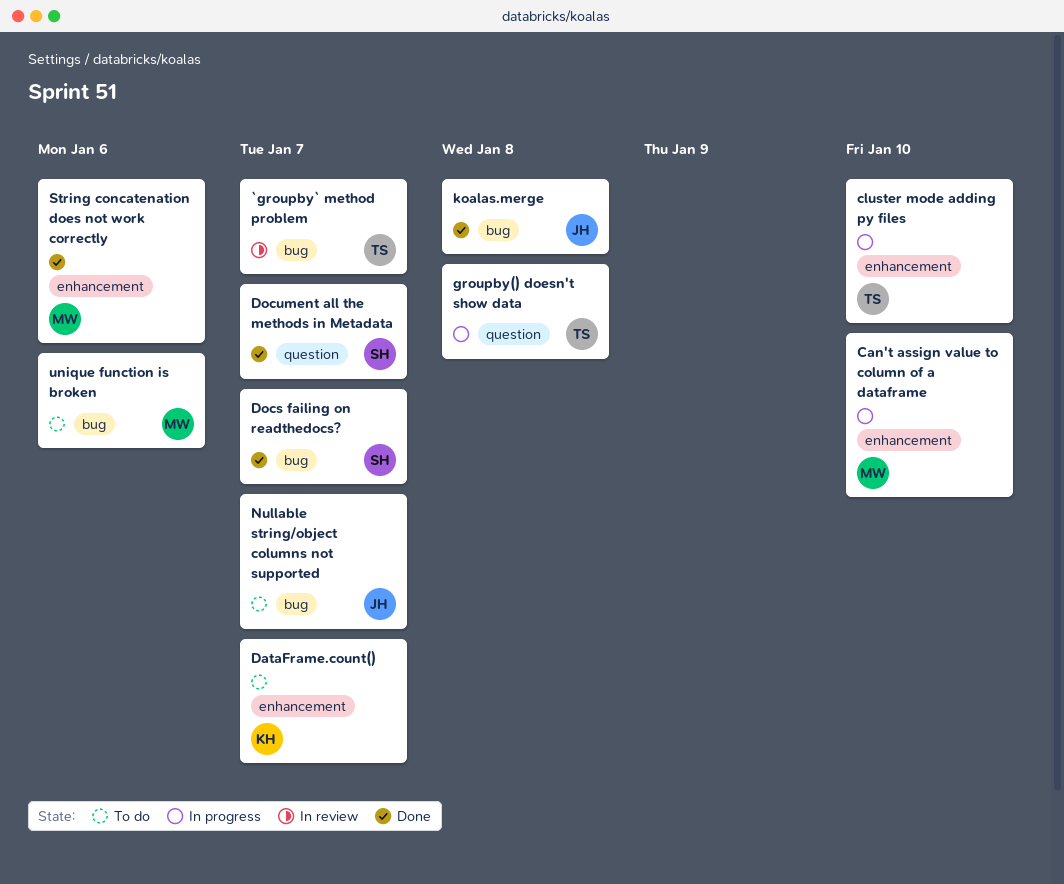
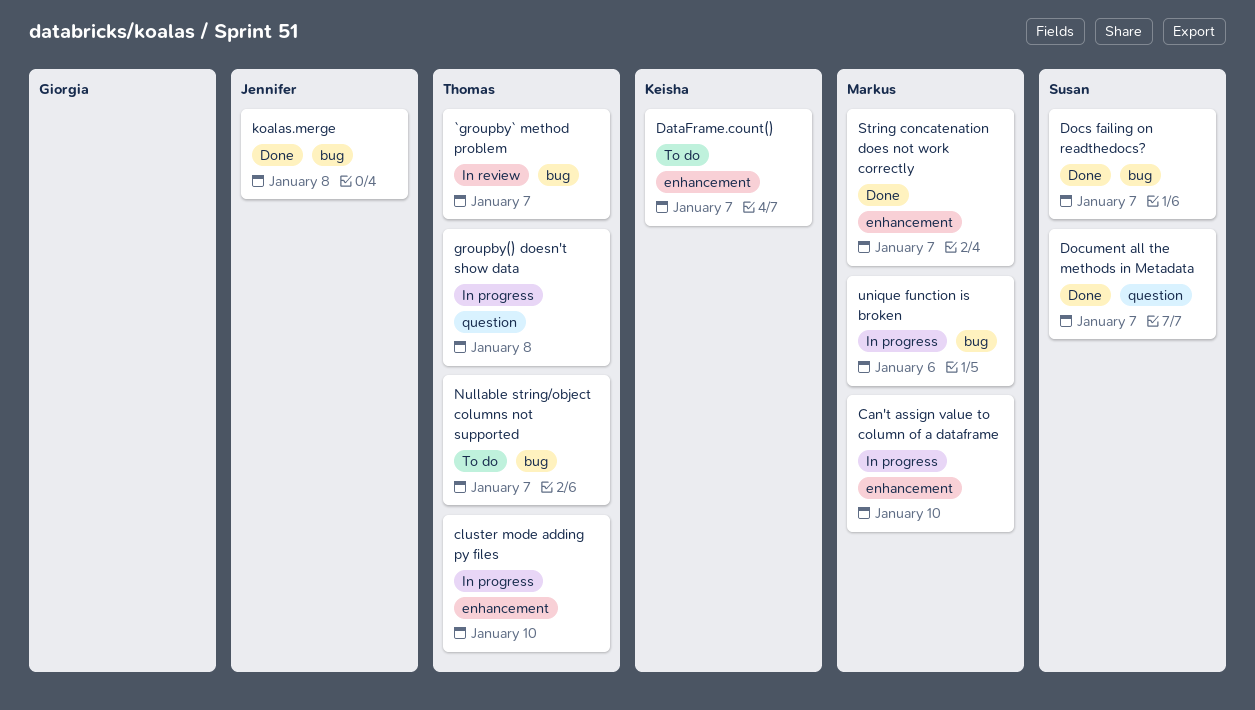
Nullable string/object columns not supported, owner: Jennifer -> Thomas
String concatenation does not work correctly, due: Jan 6 -> Jan 7
unique function is broken, status: To do -> In progress

